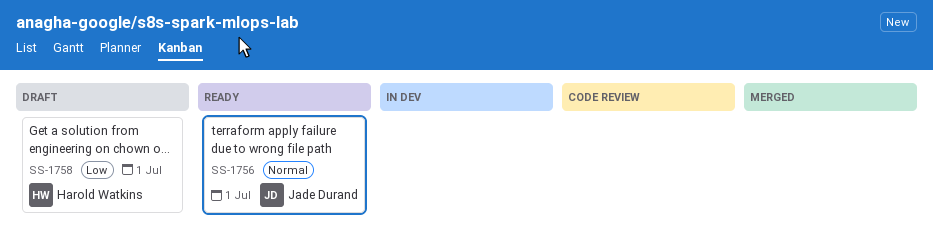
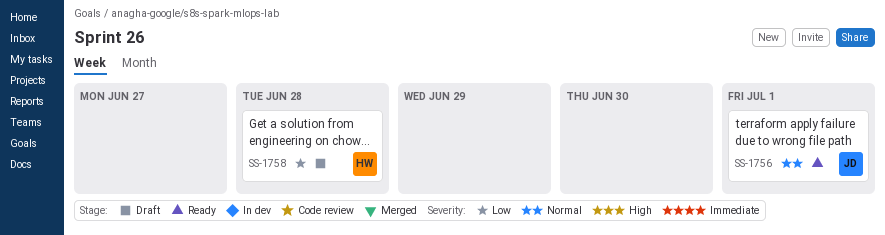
SS-1758, due: Jul 1 -> Jun 28

